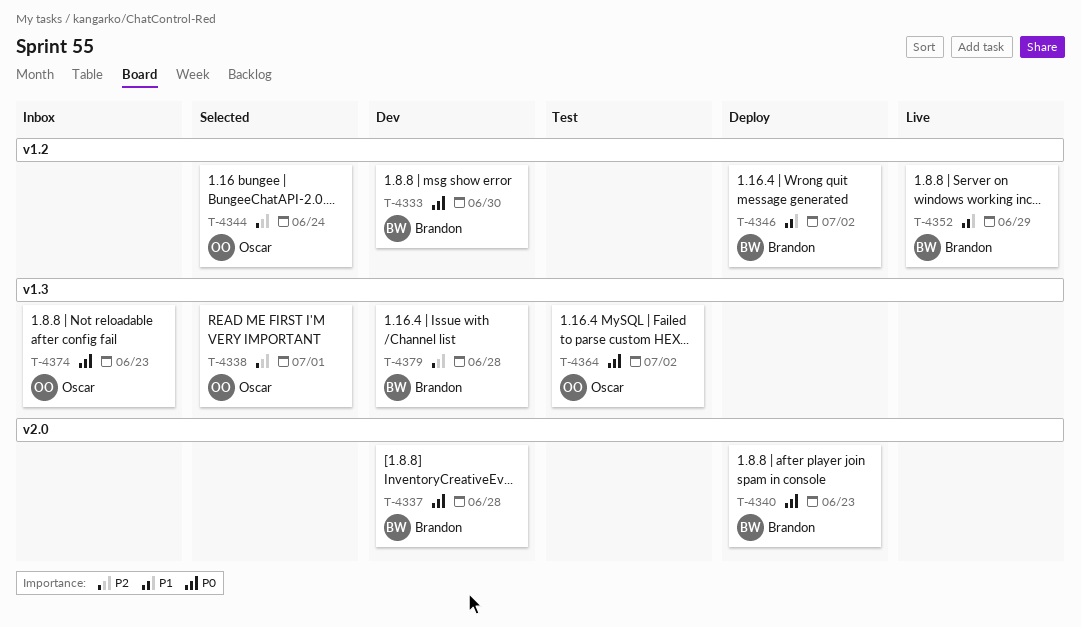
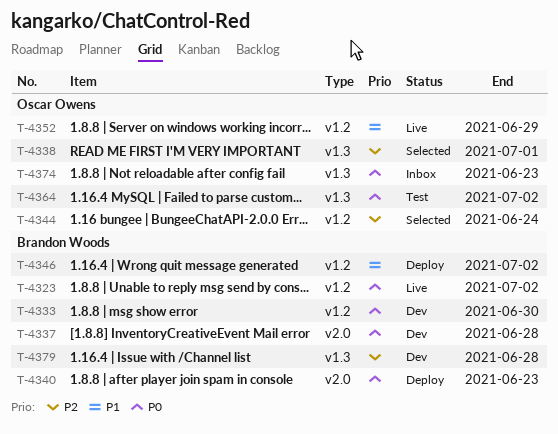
T-4323: none -> present
T-4352, owner: Brandon Woods -> Oscar Owens

